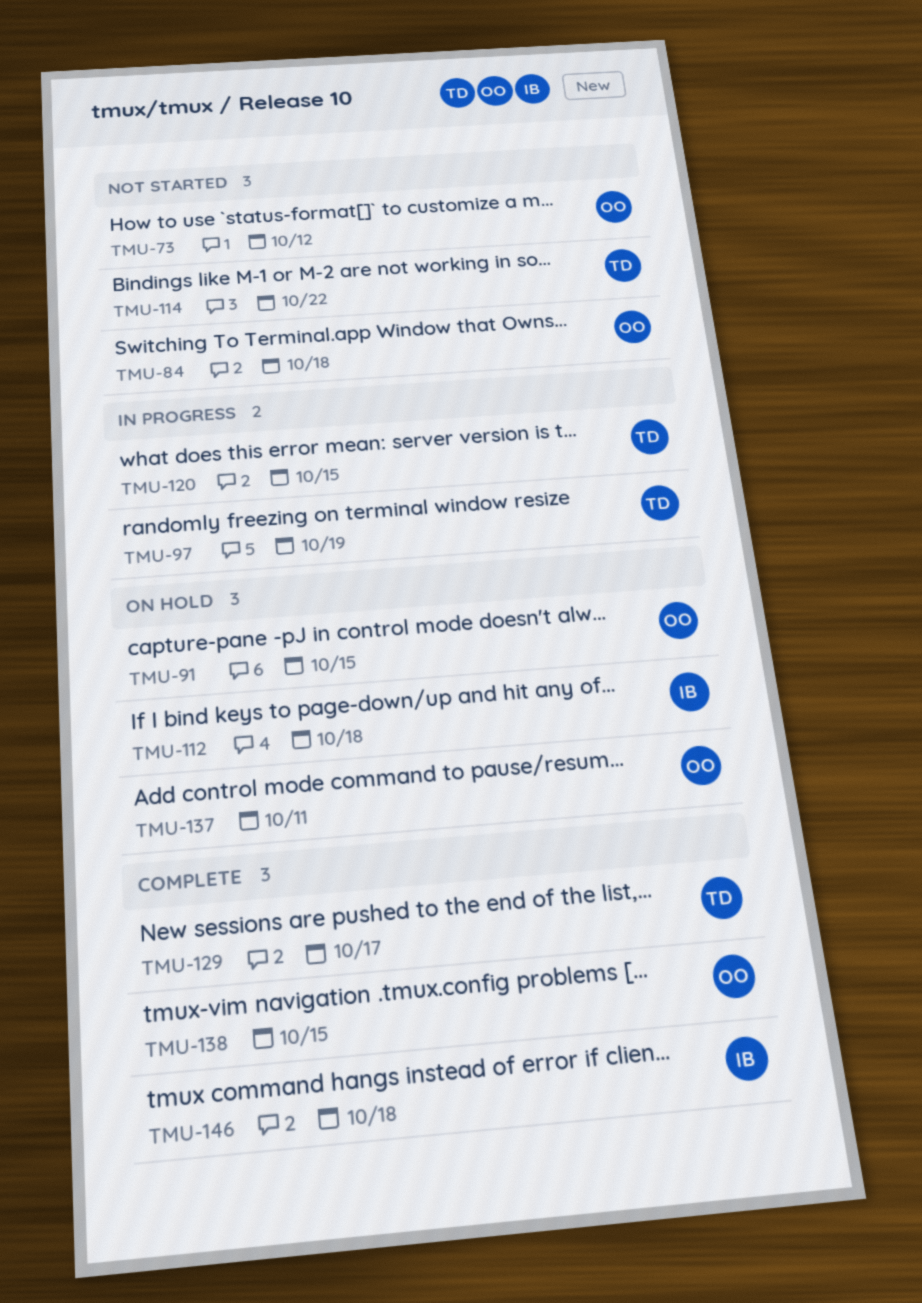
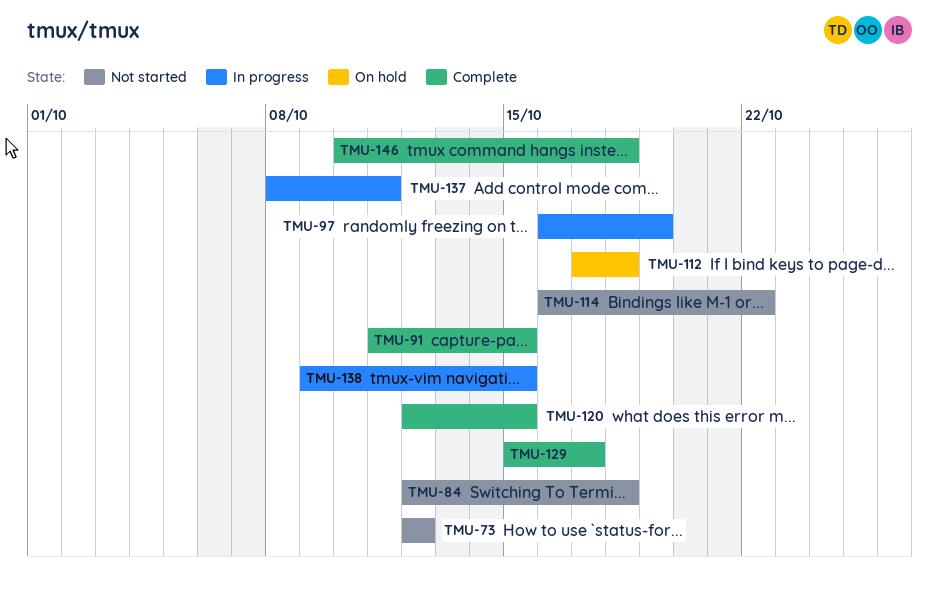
TMU-91, status: On hold -> Complete
TMU-120, status: In progress -> Complete
TMU-137, status: On hold -> In progress
TMU-138, status: Complete -> In progress

